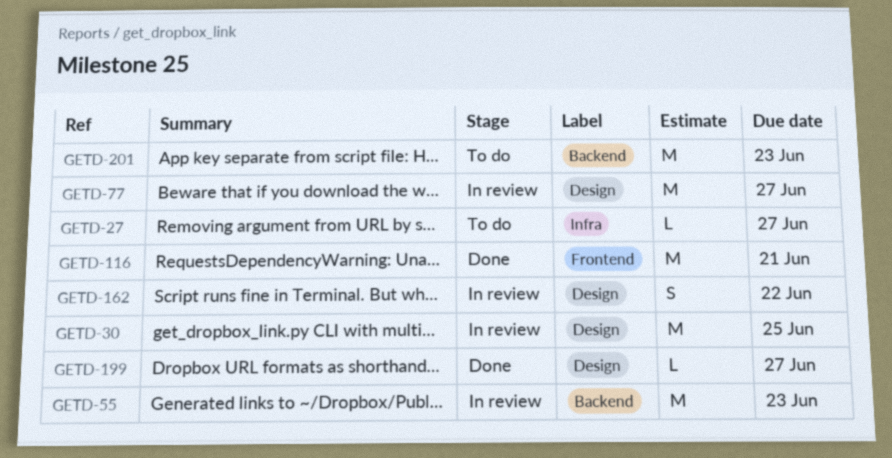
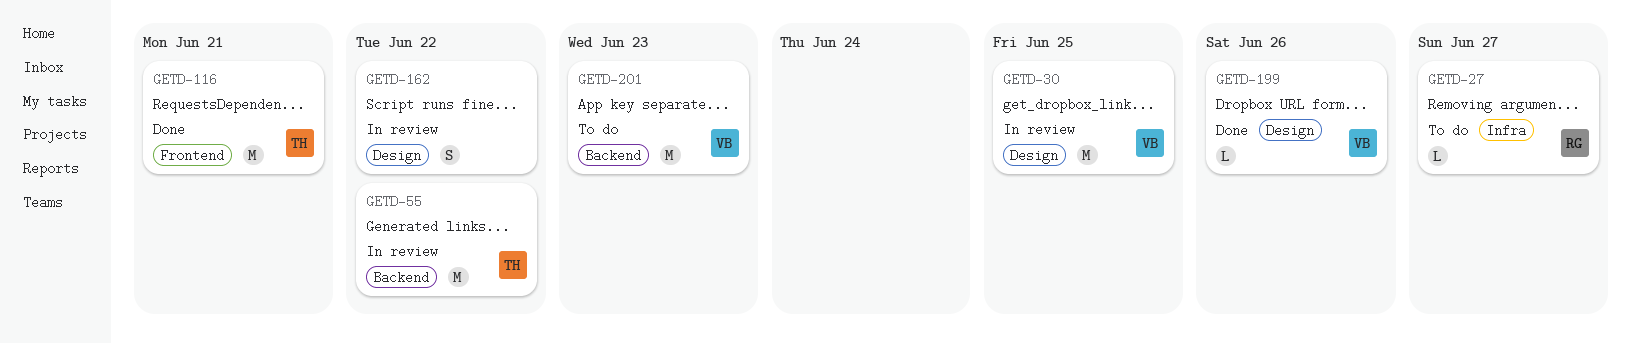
GETD-55, due: Jun 23 -> Jun 22
GETD-77: present -> none
GETD-199, due: Jun 27 -> Jun 26

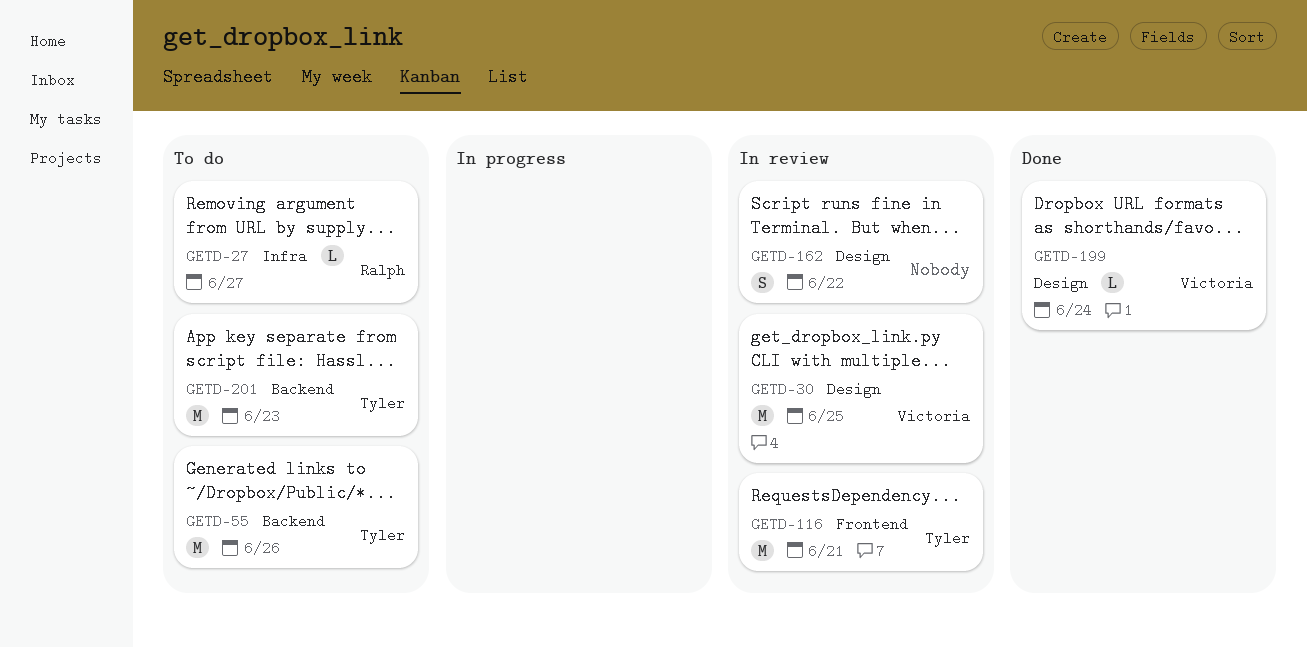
GETD-55, status: In review -> To do
GETD-55, due: Jun 22 -> Jun 26
GETD-116, status: Done -> In review
GETD-199, due: Jun 26 -> Jun 24
GETD-201, owner: Victoria -> Tyler

